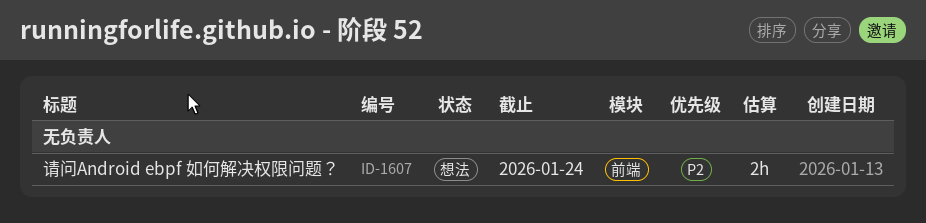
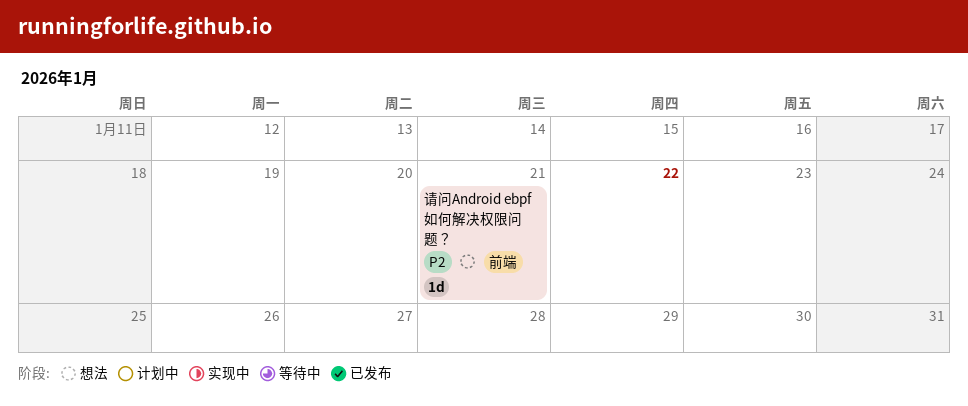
请问Android ebpf 如何解决权限问题？, estimate: 2h -> 1d
请问Android ebpf 如何解决权限问题？, due: Jan 24 -> Jan 21

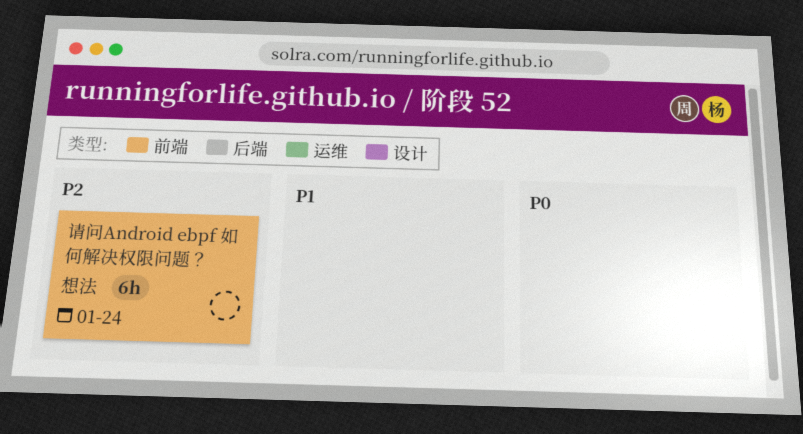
请问Android ebpf 如何解决权限问题？, estimate: 1d -> 6h
请问Android ebpf 如何解决权限问题？, due: Jan 21 -> Jan 24

